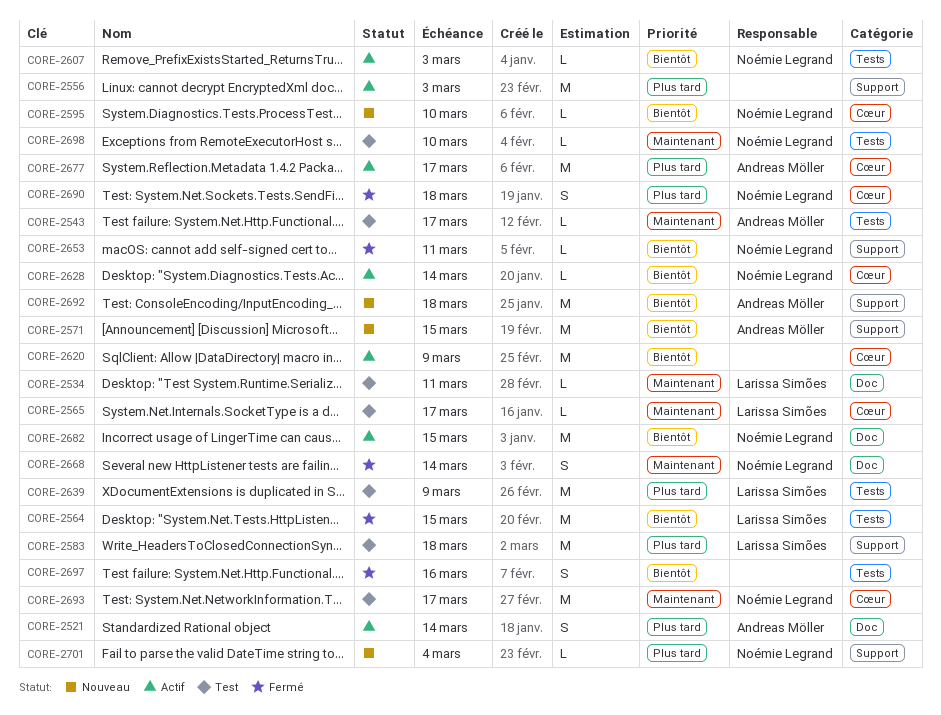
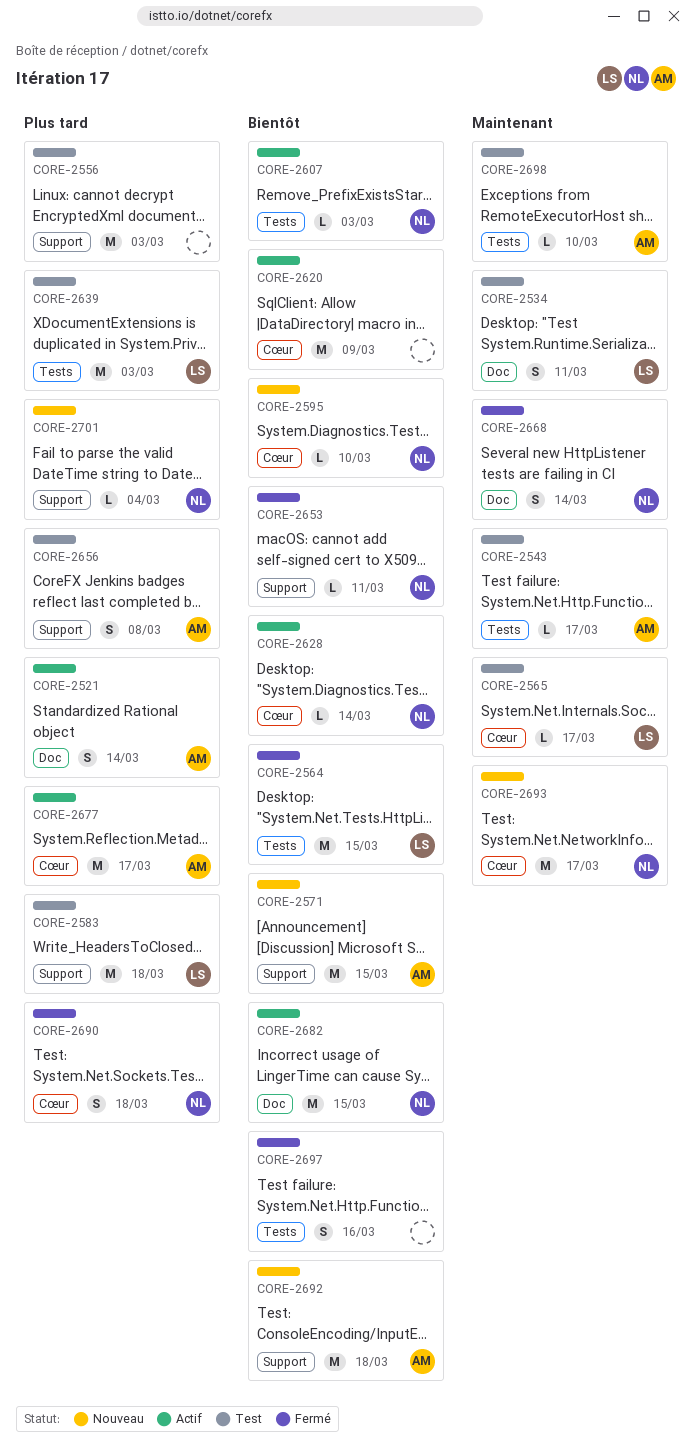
CORE-2534, estimate: L -> S
CORE-2556, status: Actif -> Test
CORE-2639, due: Mar 9 -> Mar 3
CORE-2656: none -> present
CORE-2693, status: Test -> Nouveau
CORE-2698, owner: Noémie Legrand -> Andreas Möller

